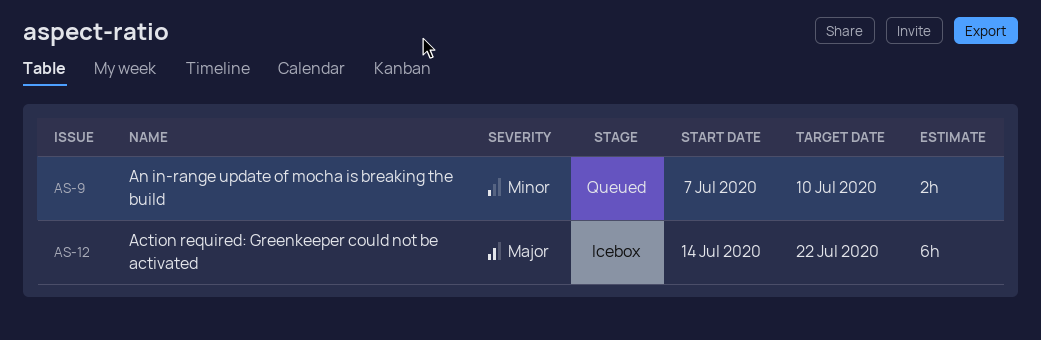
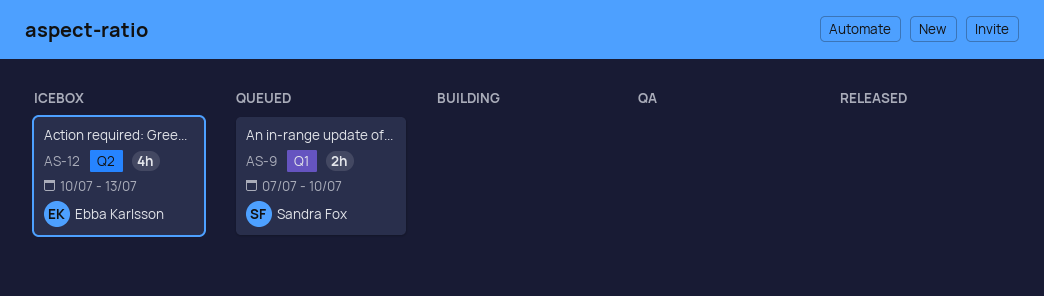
AS-12, estimate: 6h -> 4h
AS-12, start: Jul 14 -> Jul 10
AS-12, due: Jul 22 -> Jul 13

